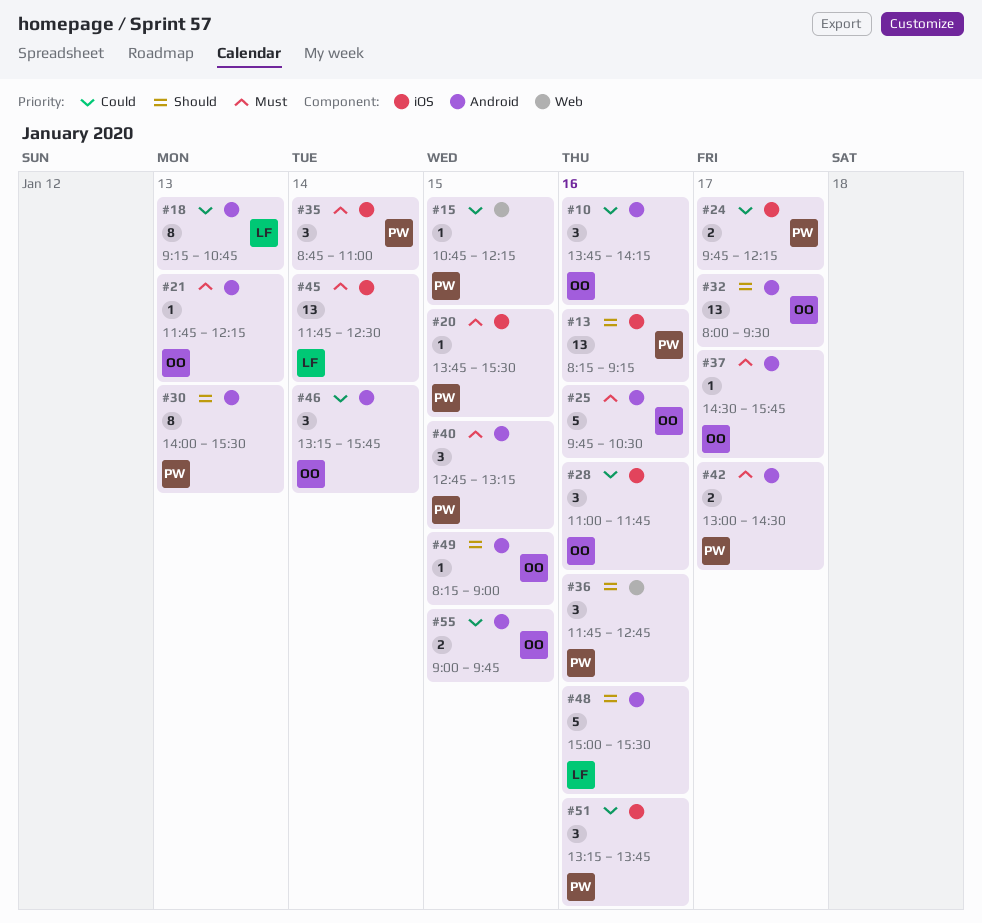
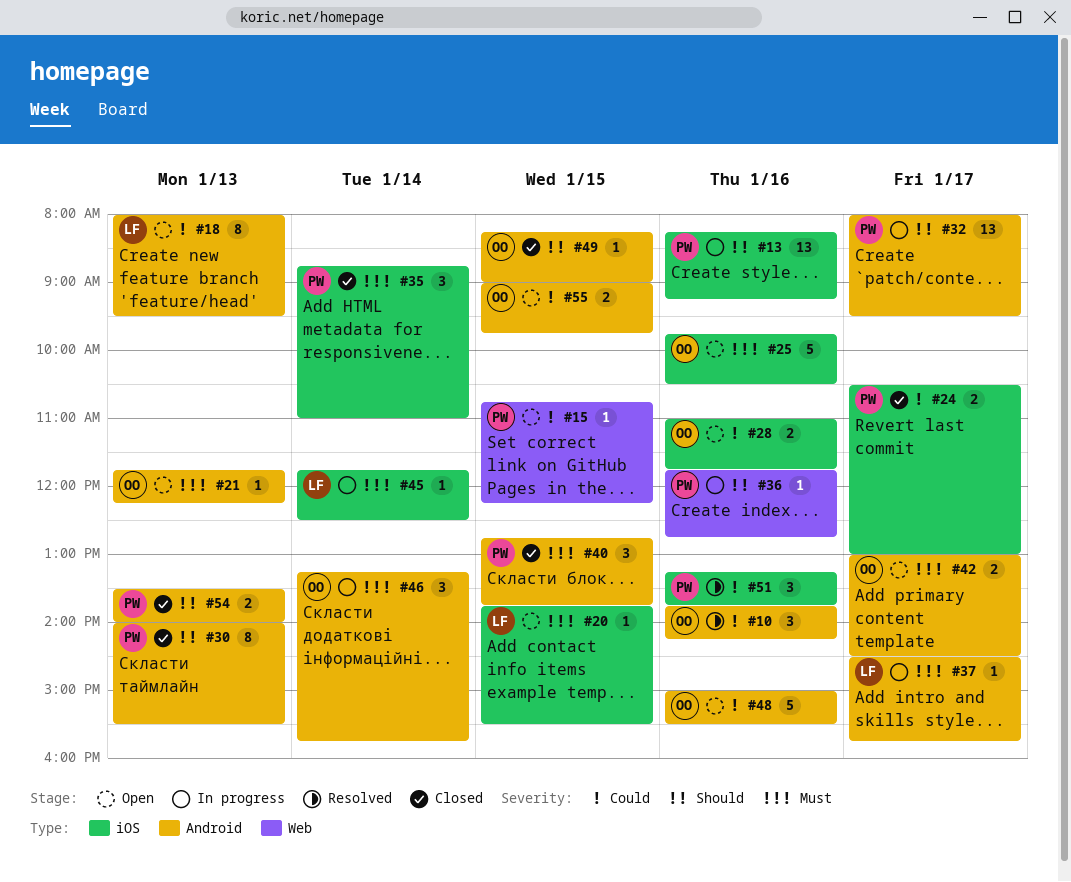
#18, begins: 09:15 -> 08:00
#18, ends: 10:45 -> 09:30
#20, owner: PW -> LF
#24, begins: 09:45 -> 10:30
#24, ends: 12:15 -> 13:00
#25, label: Android -> iOS
#28, estimate: 3 -> 2
#32, owner: OO -> PW
#36, estimate: 3 -> 1
#37, owner: OO -> LF
#40, ends: 13:15 -> 13:45
#42, owner: PW -> OO
#45, estimate: 13 -> 1
#46, priority: Could -> Must
#48, owner: LF -> OO
#48, priority: Should -> Could
#54: none -> present

